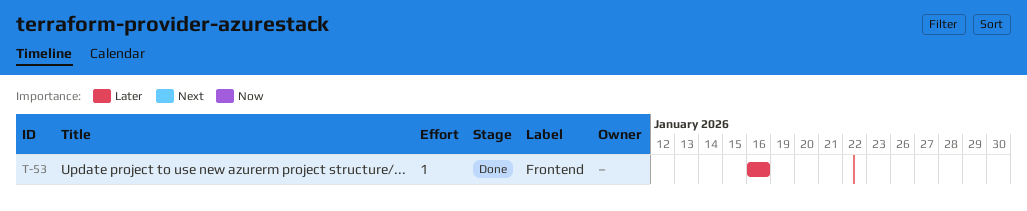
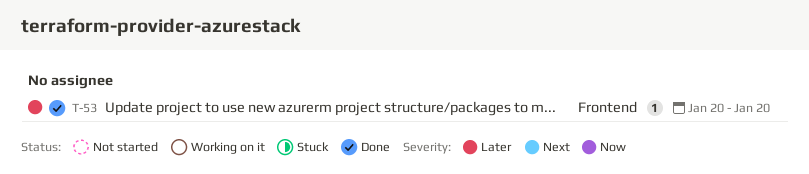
T-53, start: Jan 16 -> Jan 20
T-53, due: Jan 16 -> Jan 20

